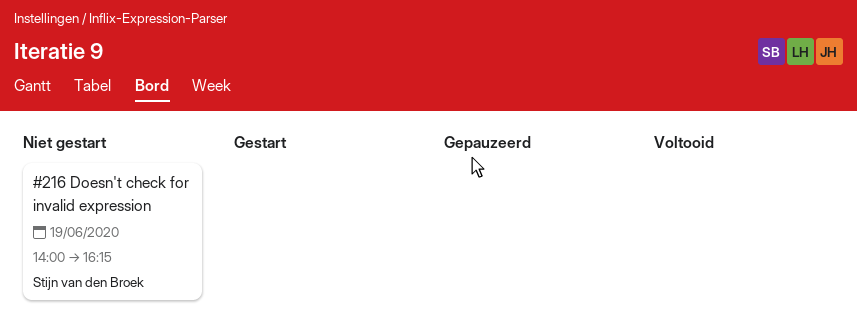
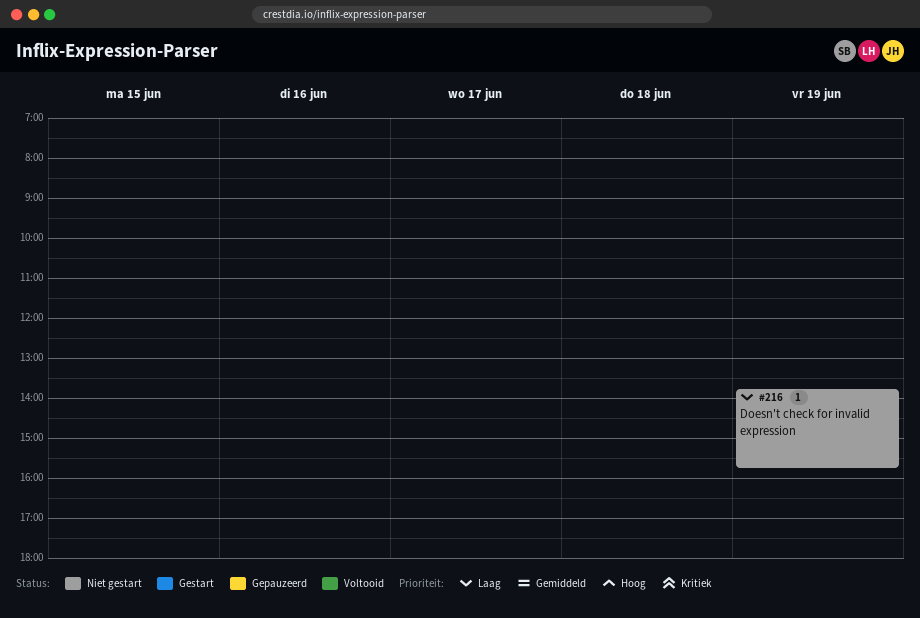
#216, begins: 14:00 -> 13:45
#216, ends: 16:15 -> 15:45

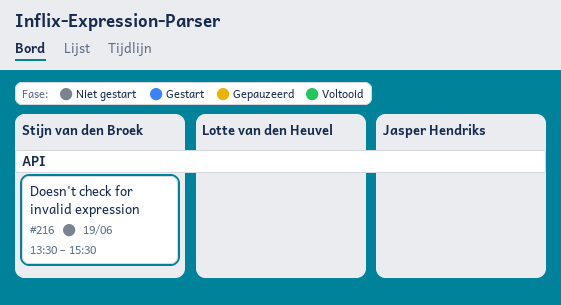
#216, begins: 13:45 -> 13:30
#216, ends: 15:45 -> 15:30

